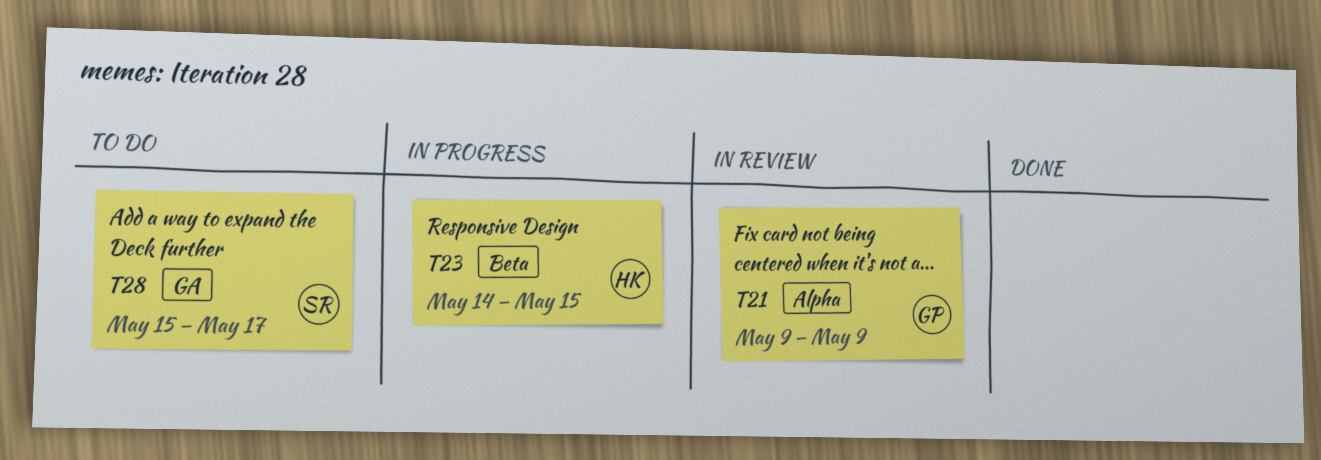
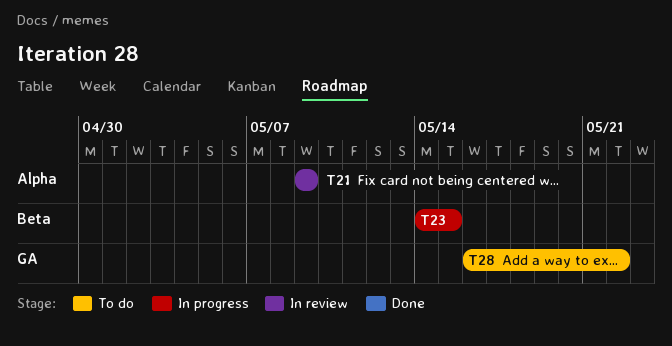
T28, start: May 15 -> May 16
T28, due: May 17 -> May 22

